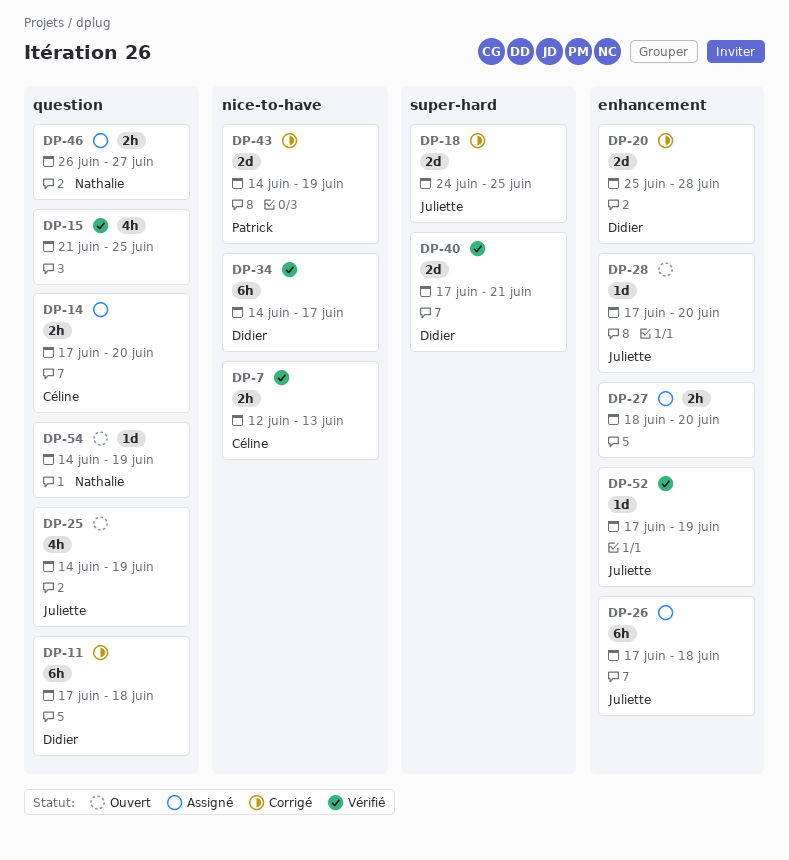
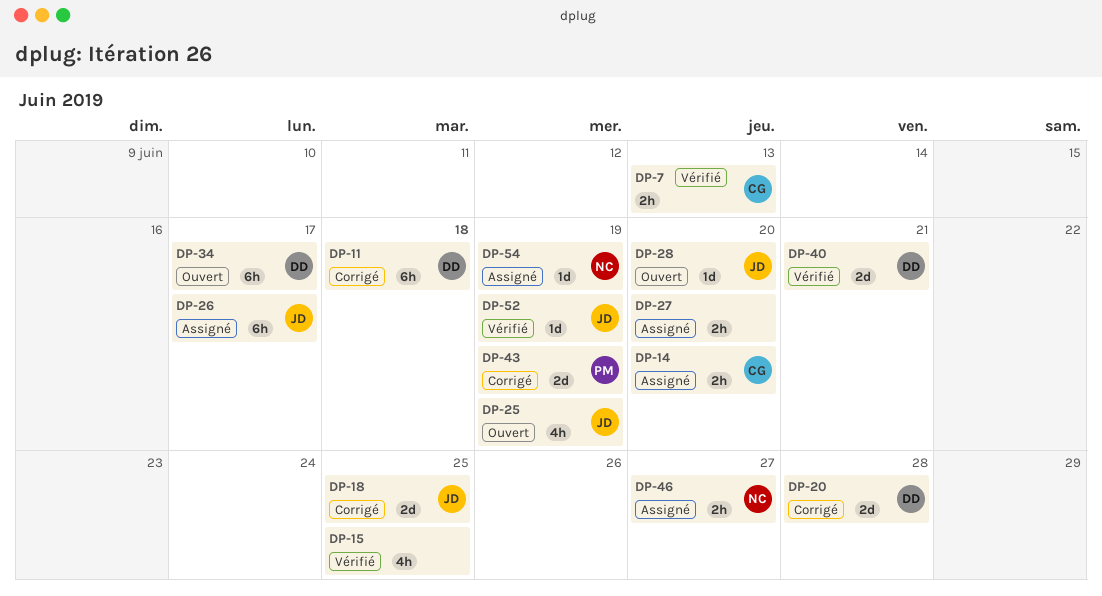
DP-26, due: Jun 18 -> Jun 17
DP-34, status: Vérifié -> Ouvert
DP-54, status: Ouvert -> Assigné

